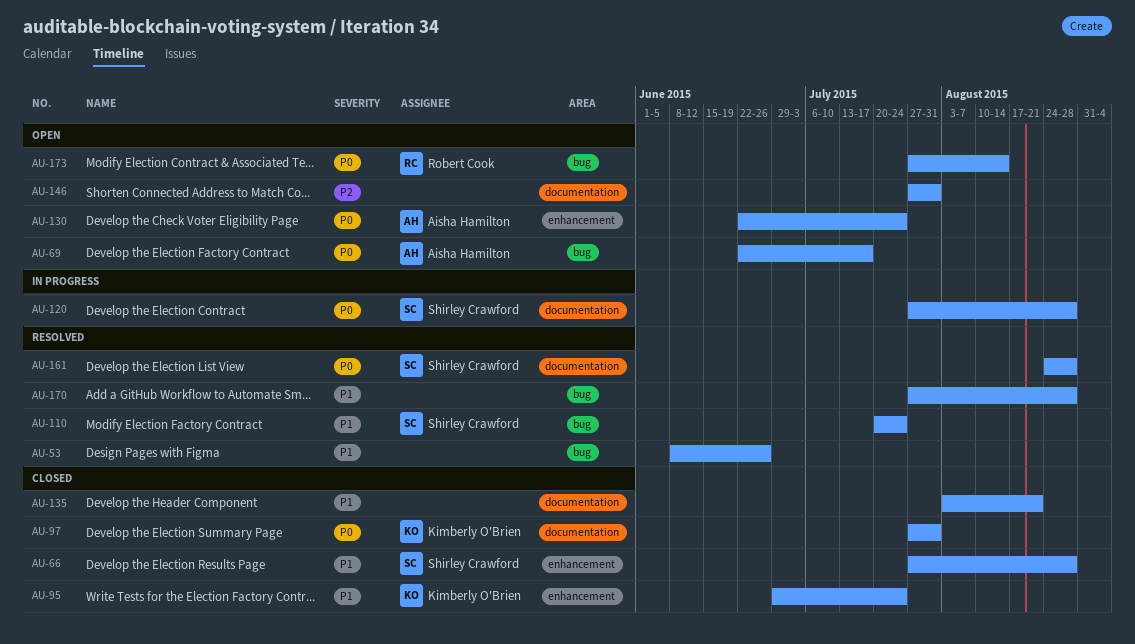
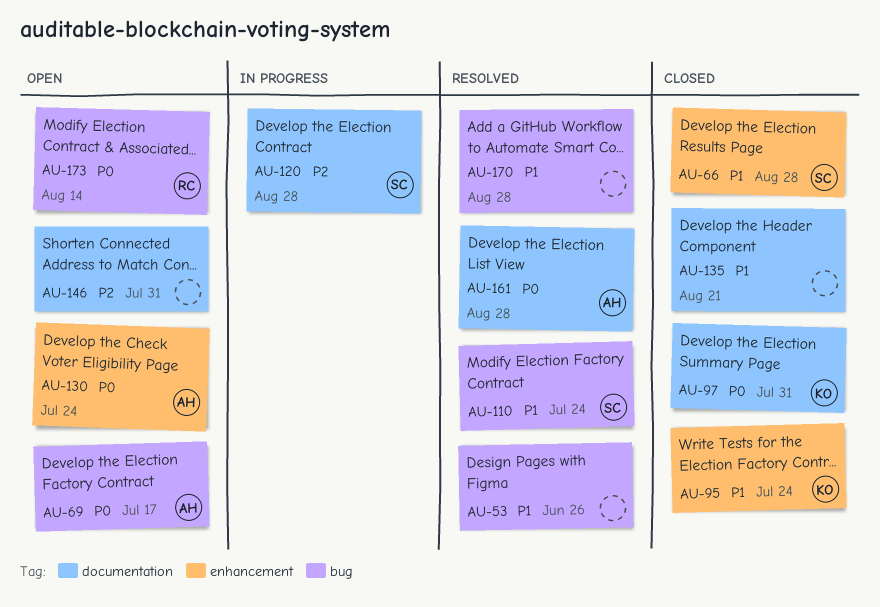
AU-120, priority: P0 -> P2
AU-161, owner: Shirley Crawford -> Aisha Hamilton

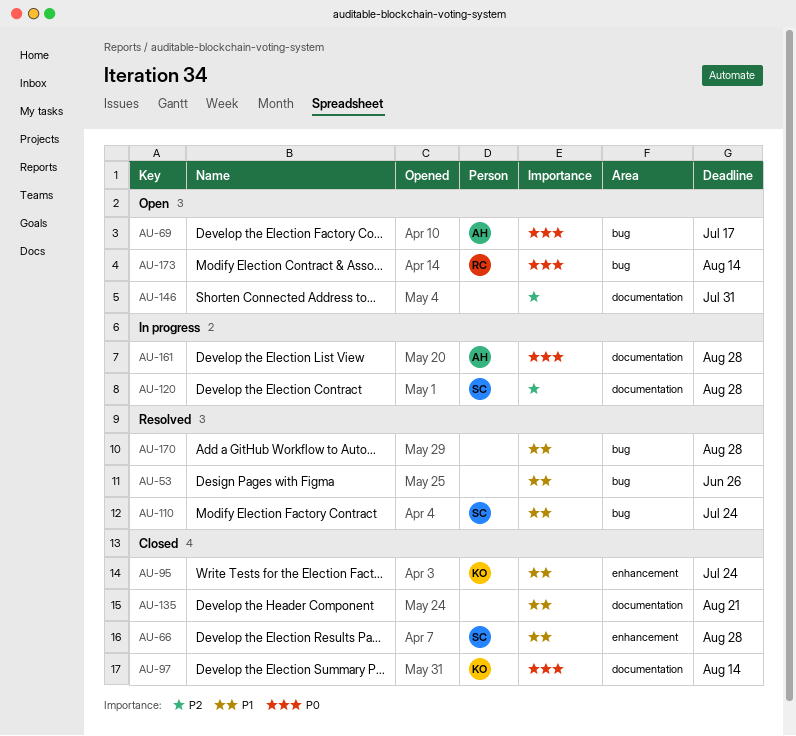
AU-97, due: Jul 31 -> Aug 14
AU-130: present -> none
AU-161, status: Resolved -> In progress

